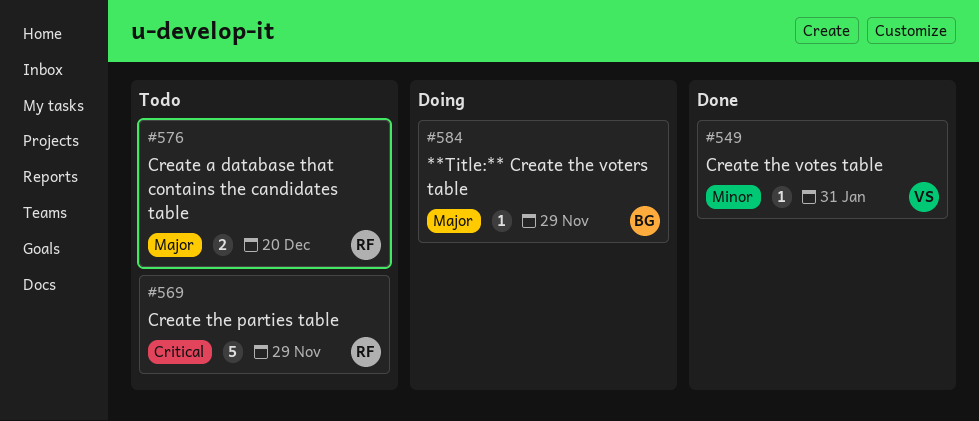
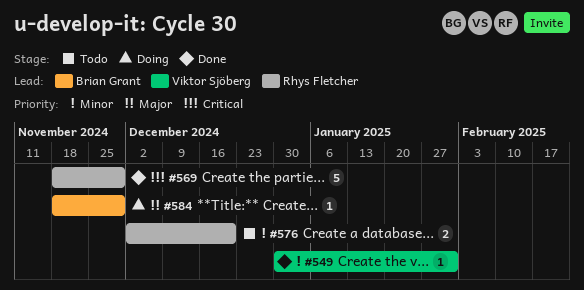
#569, status: Todo -> Done
#576, priority: Major -> Minor

